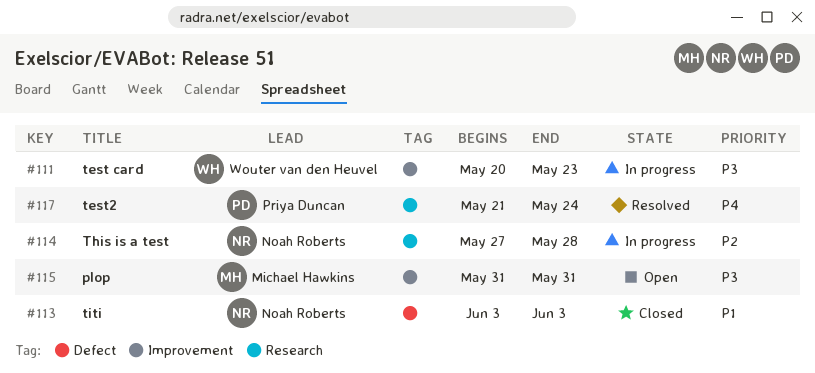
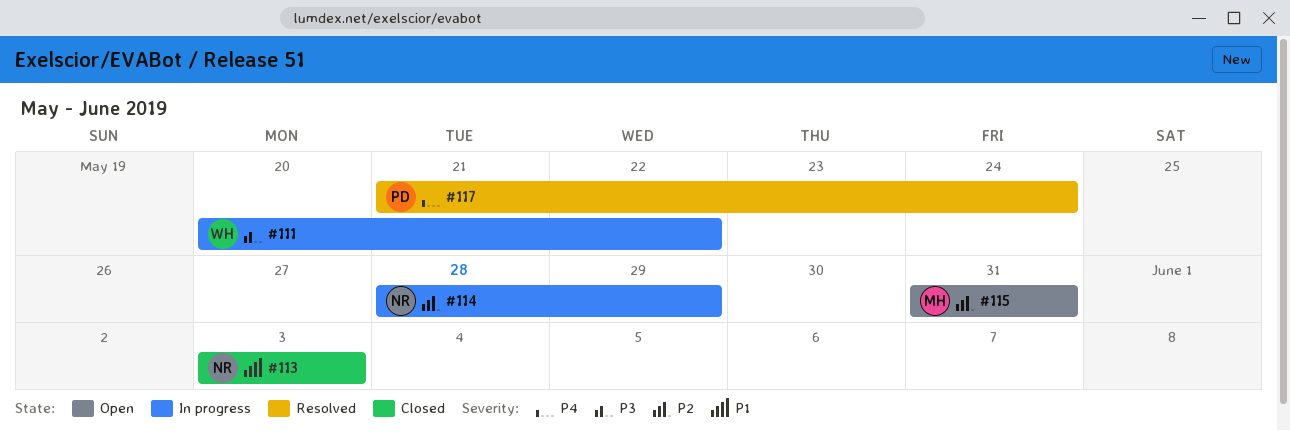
#111, due: May 23 -> May 22
#114, start: May 27 -> May 28
#114, due: May 28 -> May 29
#115, priority: P3 -> P2

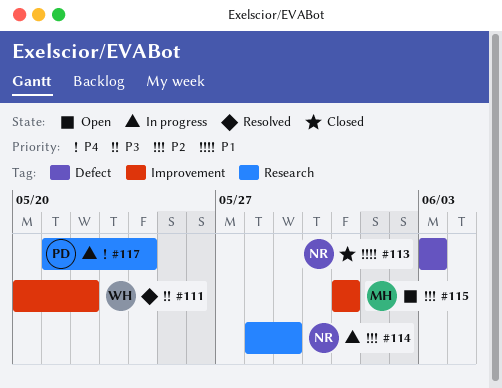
#111, status: In progress -> Resolved
#117, status: Resolved -> In progress

